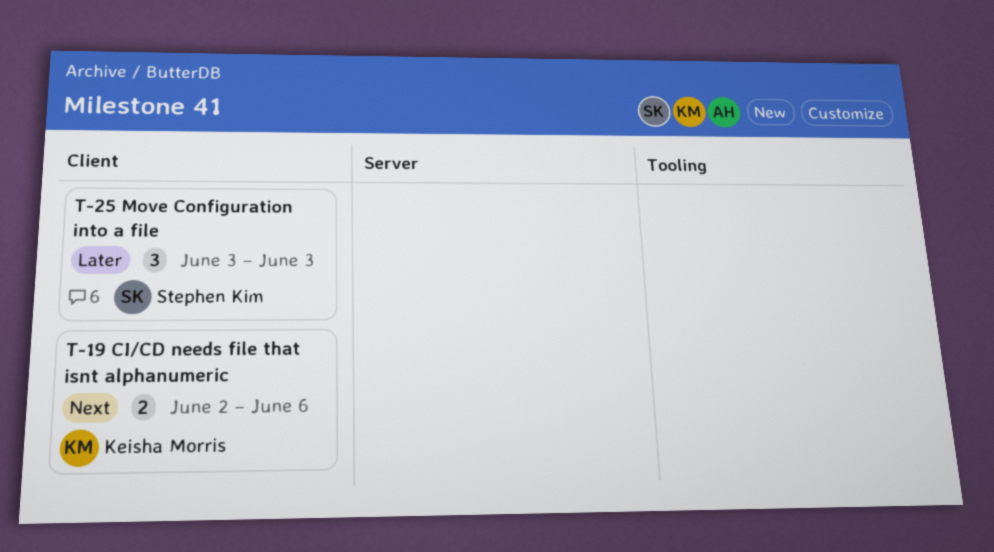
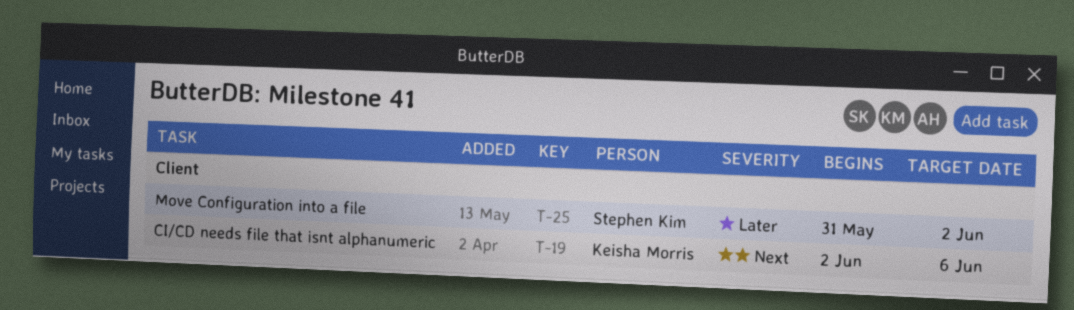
T-25, start: Jun 3 -> May 31
T-25, due: Jun 3 -> Jun 2

